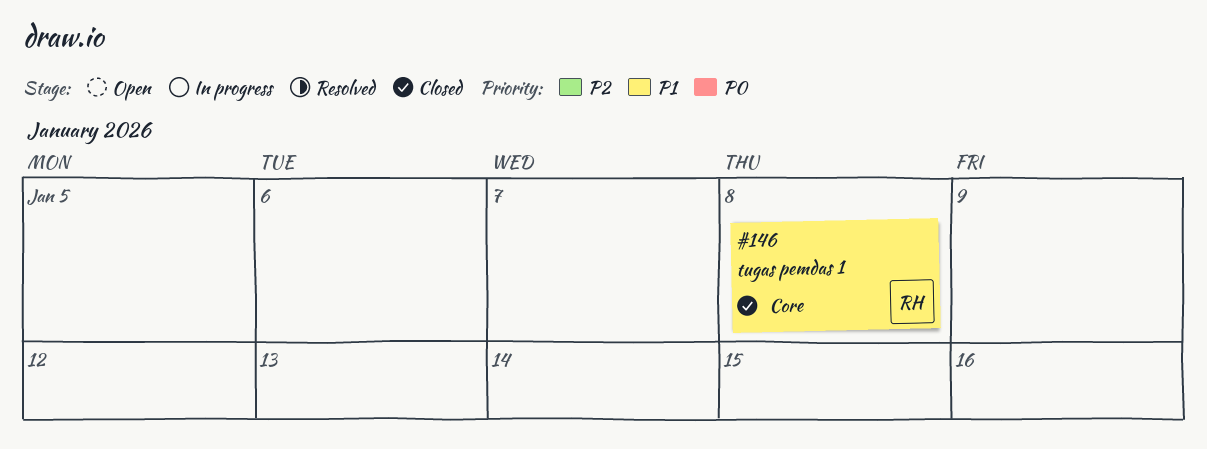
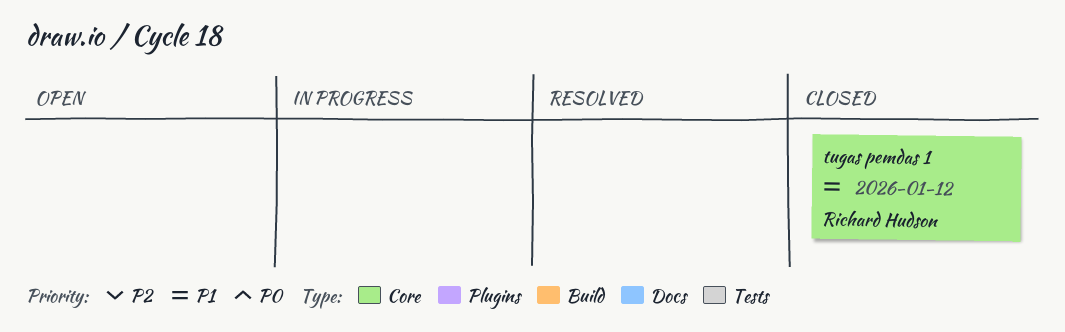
tugas pemdas 1, due: Jan 8 -> Jan 12

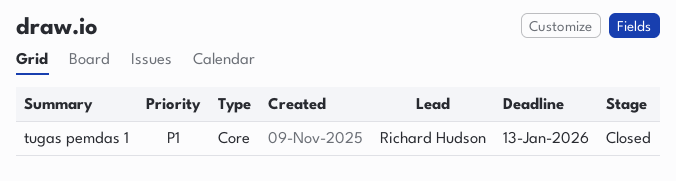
tugas pemdas 1, due: Jan 12 -> Jan 13

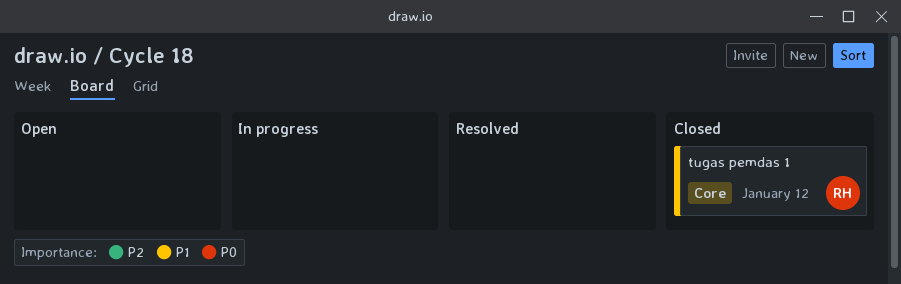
tugas pemdas 1, due: Jan 13 -> Jan 12

